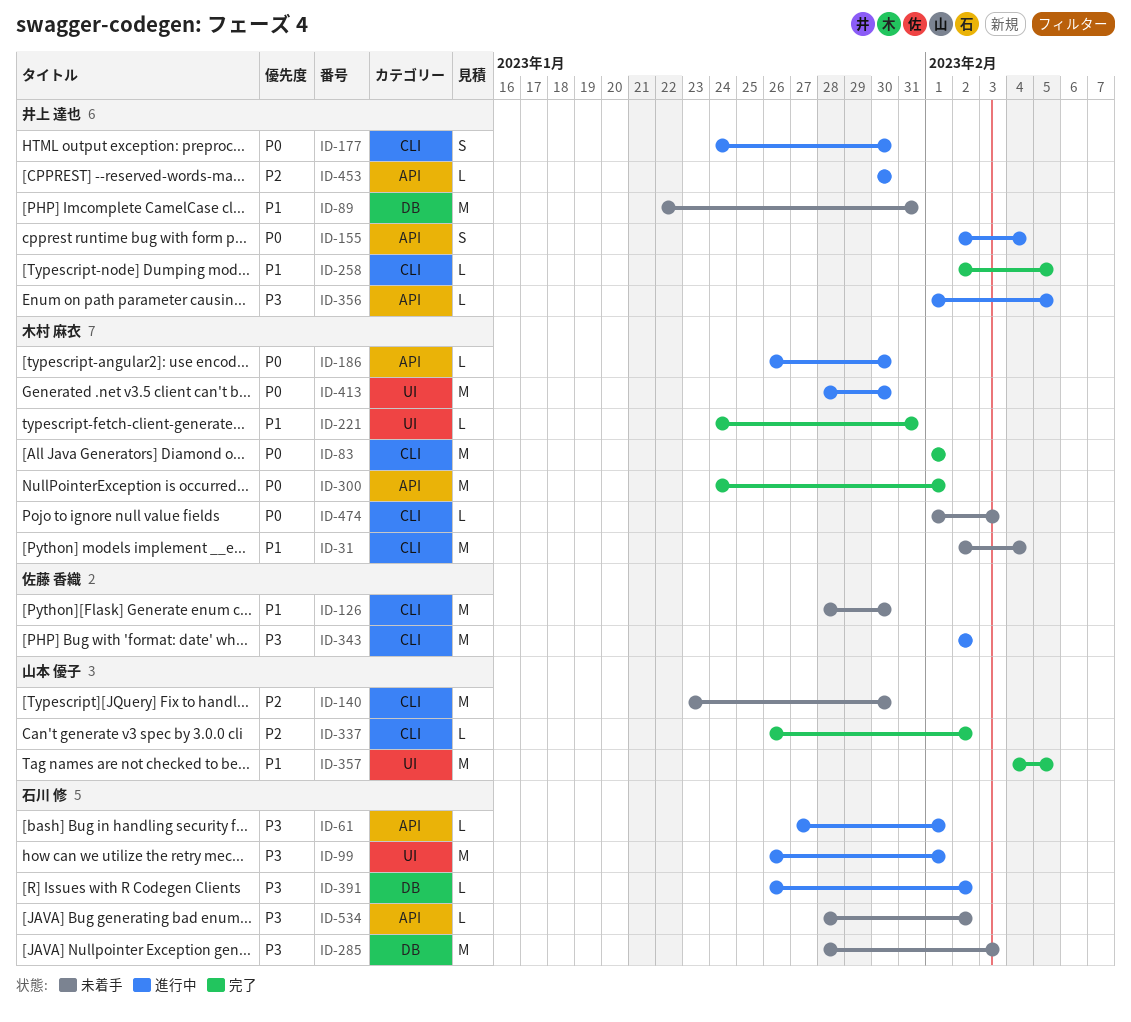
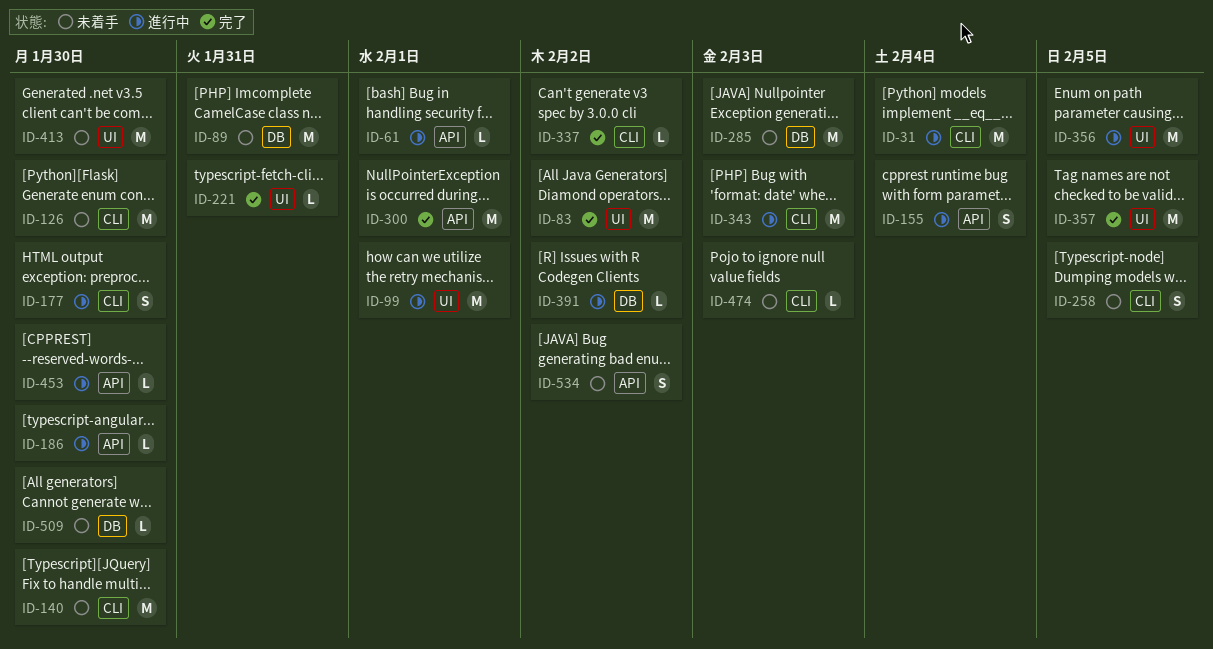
ID-31, status: 未着手 -> 進行中
ID-83, label: CLI -> UI
ID-83, due: Feb 1 -> Feb 2
ID-258, status: 完了 -> 未着手
ID-258, estimate: L -> S
ID-343, due: Feb 2 -> Feb 3
ID-356, label: API -> UI
ID-356, estimate: L -> M
ID-413, status: 進行中 -> 未着手
ID-509: none -> present
ID-534, estimate: L -> S

